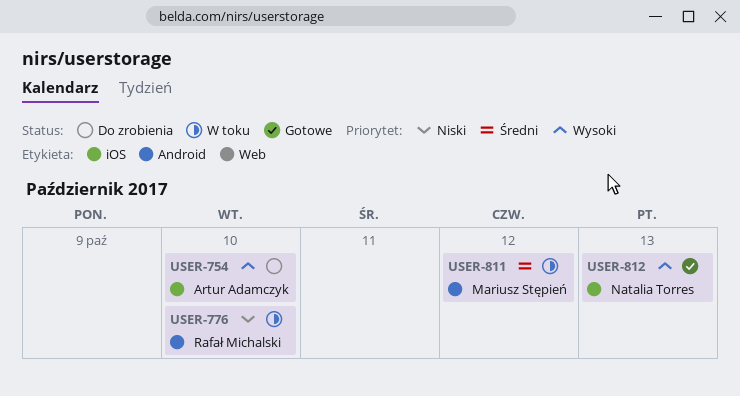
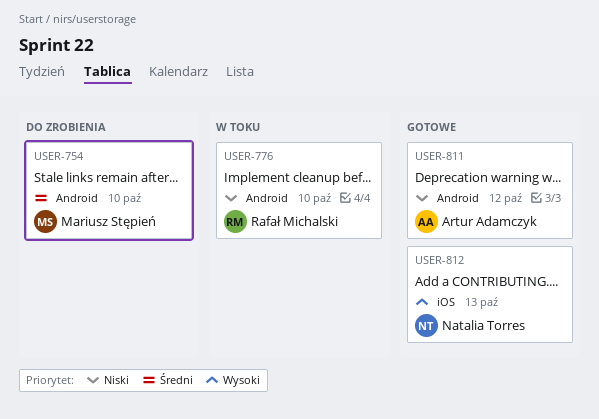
USER-754, owner: Artur Adamczyk -> Mariusz Stępień
USER-754, priority: Wysoki -> Średni
USER-754, label: iOS -> Android
USER-811, status: W toku -> Gotowe
USER-811, owner: Mariusz Stępień -> Artur Adamczyk
USER-811, priority: Średni -> Niski

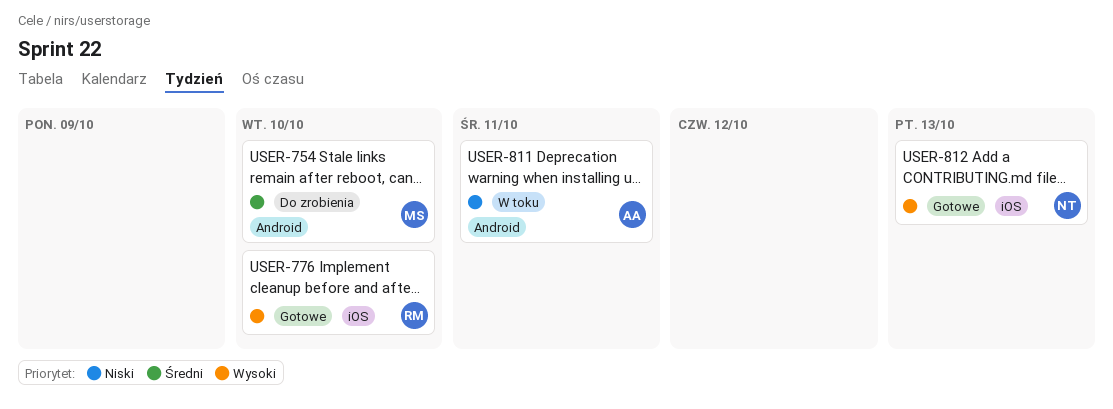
USER-776, status: W toku -> Gotowe
USER-776, priority: Niski -> Wysoki
USER-776, label: Android -> iOS
USER-811, status: Gotowe -> W toku
USER-811, due: Oct 12 -> Oct 11

